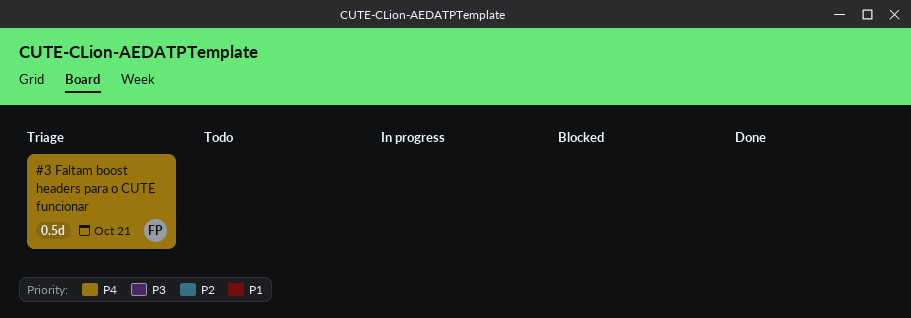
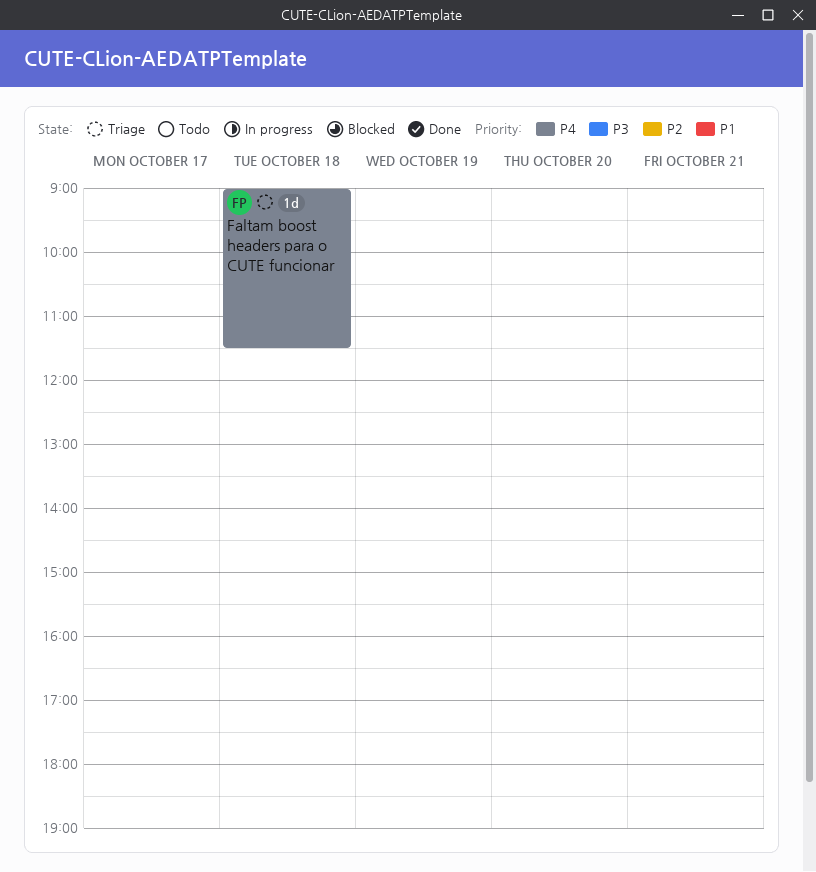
Faltam boost headers para o CUTE funcionar, estimate: 0.5d -> 1d
Faltam boost headers para o CUTE funcionar, day: Oct 21 -> Oct 18

